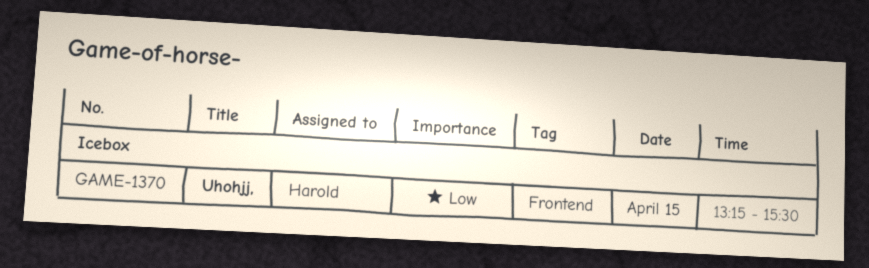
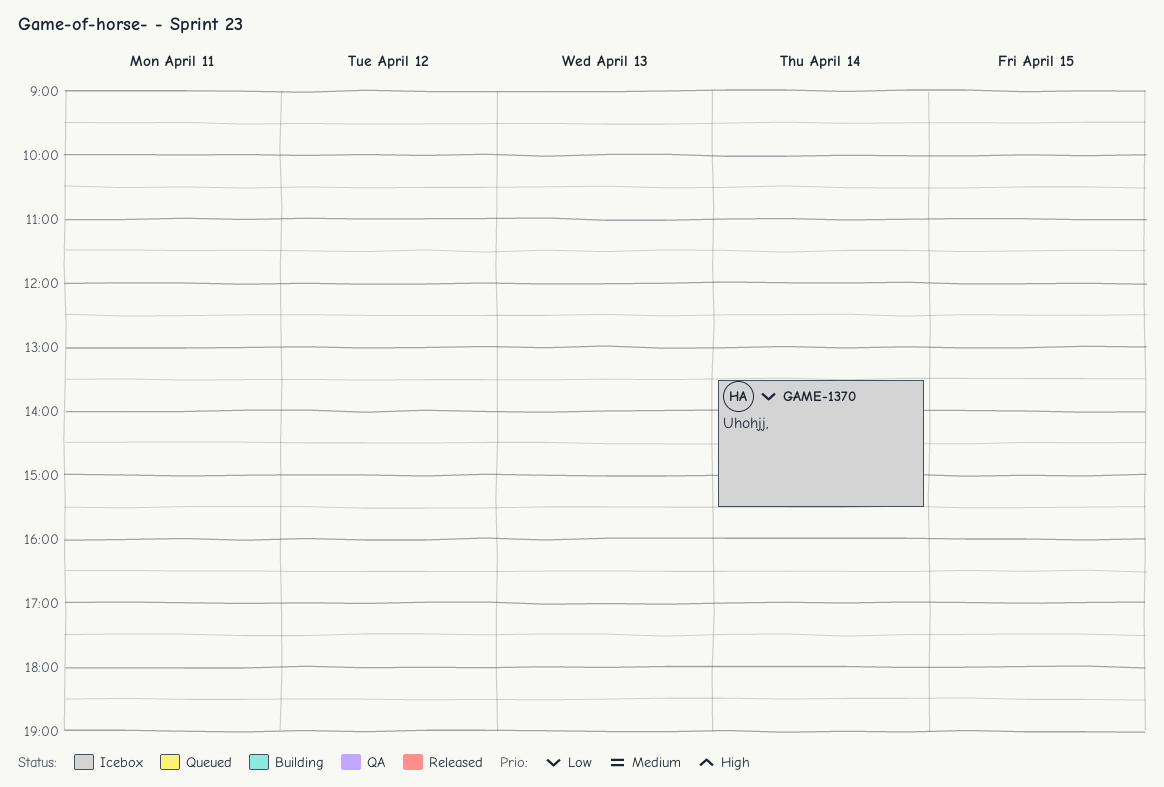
GAME-1370, day: Apr 15 -> Apr 14
GAME-1370, begins: 13:15 -> 13:30

